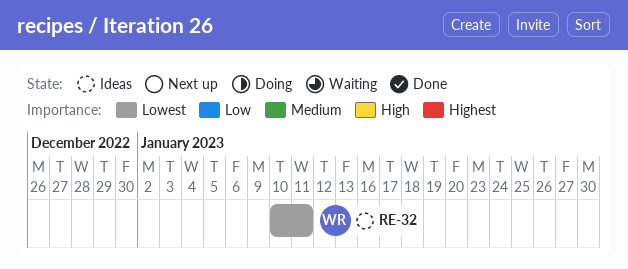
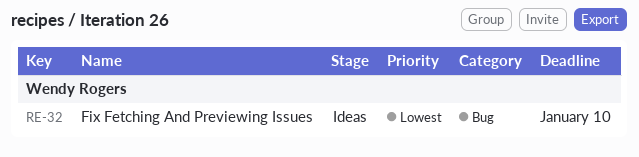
RE-32, due: Jan 11 -> Jan 10

